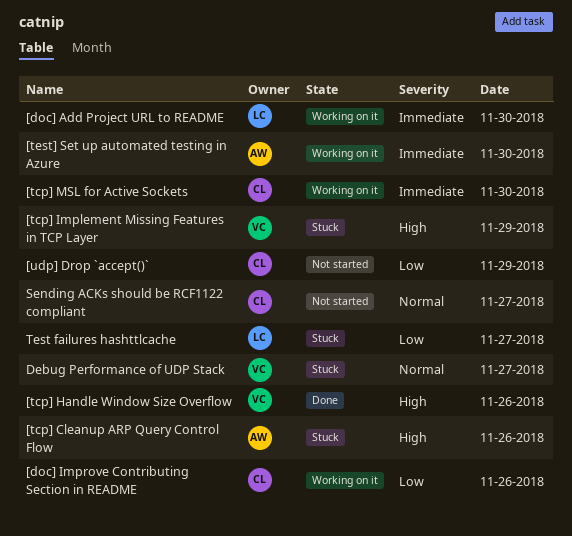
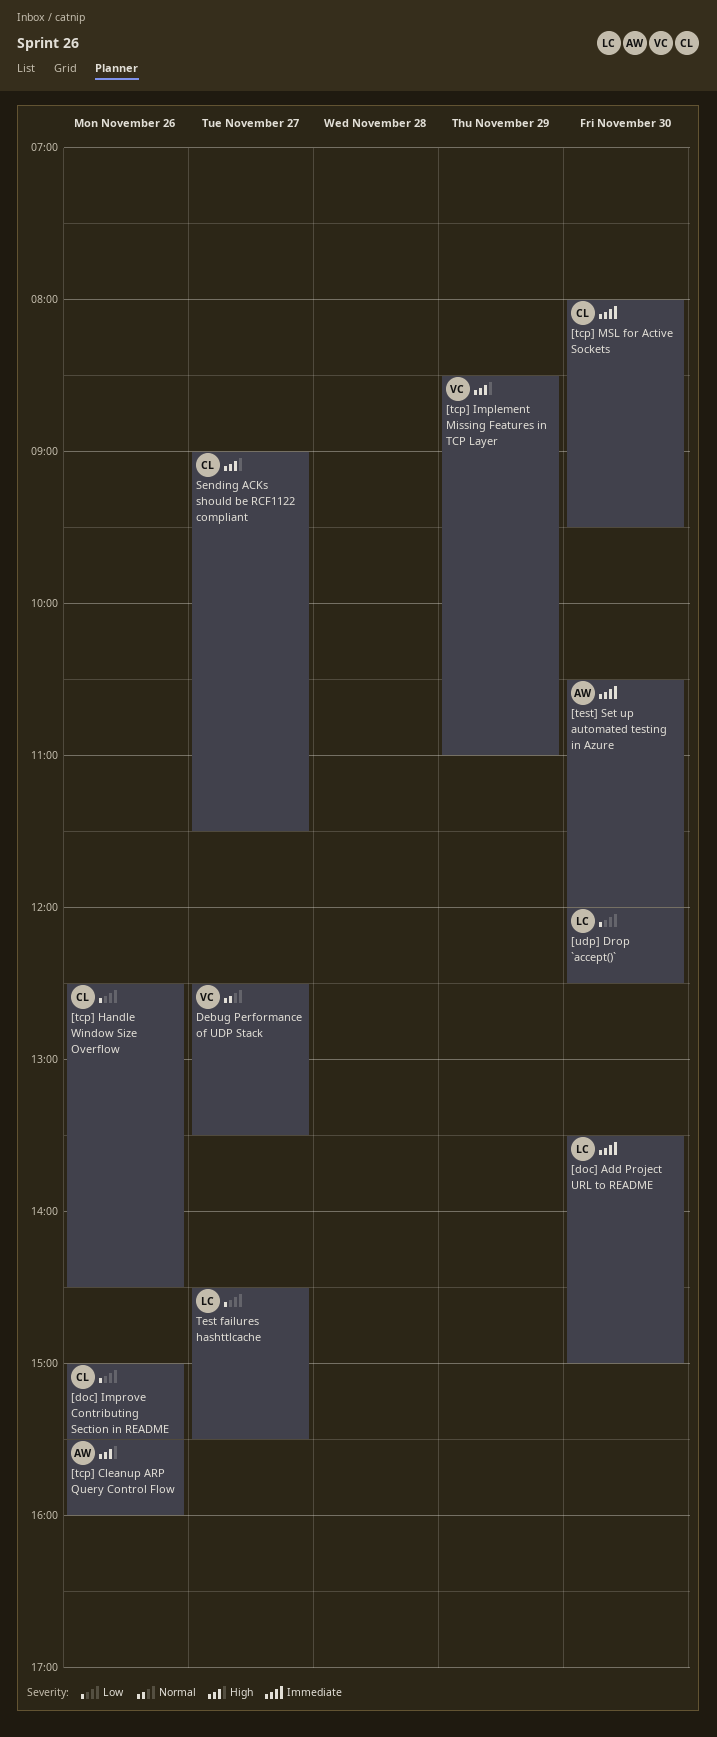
[tcp] Handle Window Size Overflow, owner: VC -> CL
[tcp] Handle Window Size Overflow, priority: High -> Low
[udp] Drop `accept()`, owner: CL -> LC
[udp] Drop `accept()`, day: Nov 29 -> Nov 30
Sending ACKs should be RCF1122 compliant, priority: Normal -> High

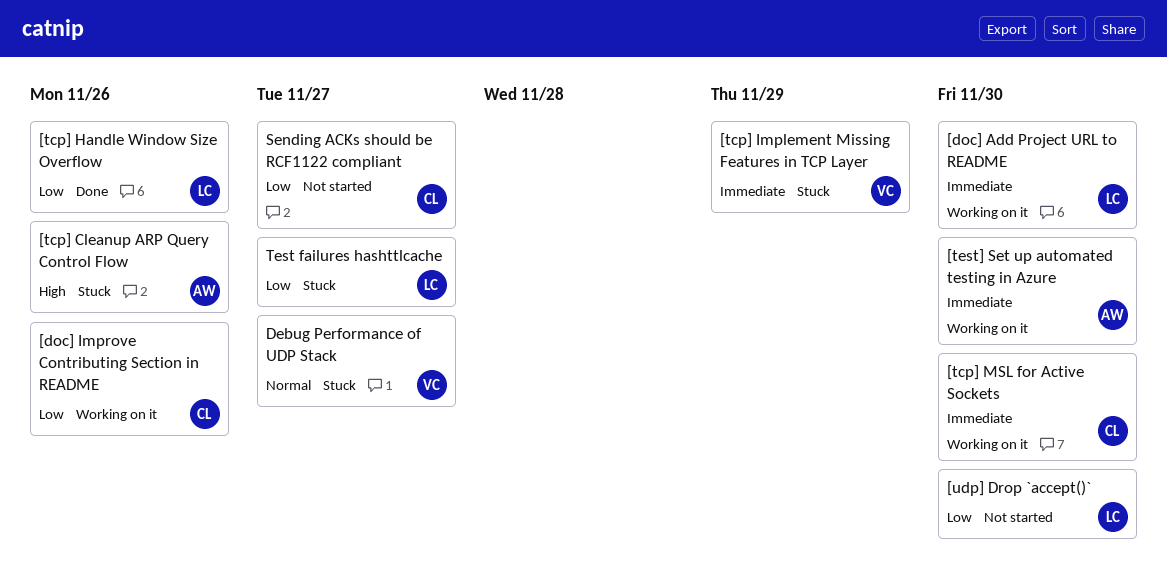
[tcp] Handle Window Size Overflow, owner: CL -> LC
[tcp] Implement Missing Features in TCP Layer, priority: High -> Immediate
Sending ACKs should be RCF1122 compliant, priority: High -> Low

